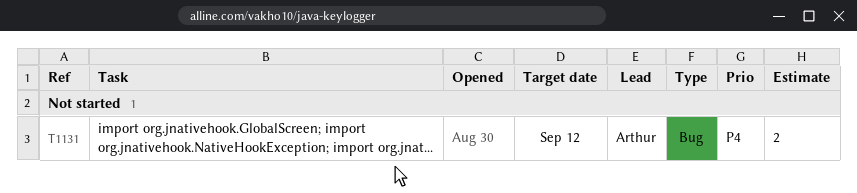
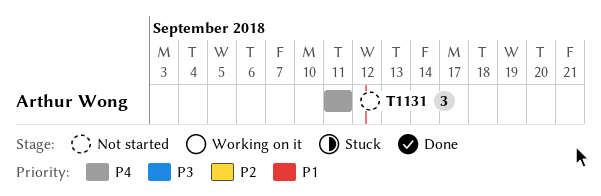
T1131, estimate: 2 -> 3
T1131, due: Sep 12 -> Sep 11

